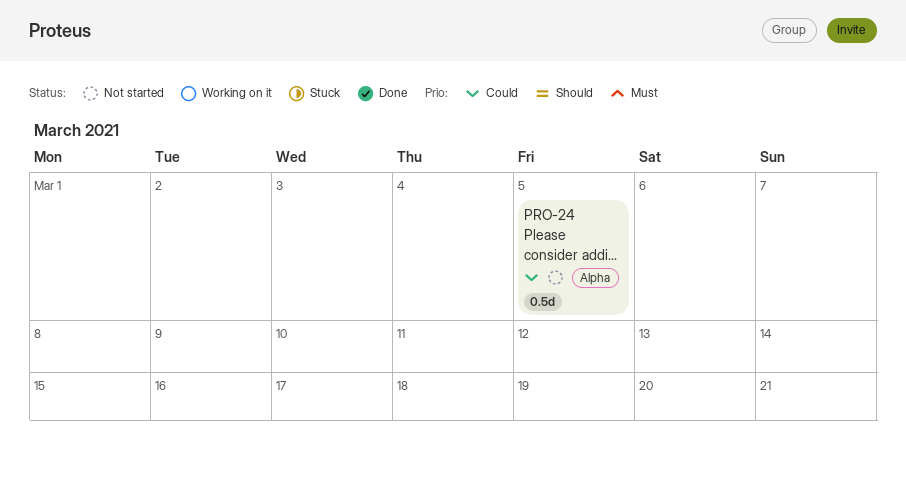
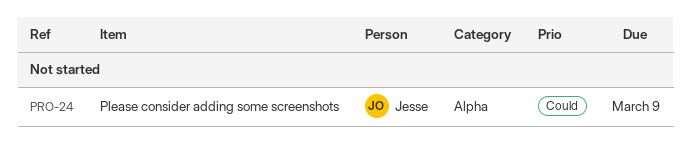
PRO-24, due: Mar 5 -> Mar 9

